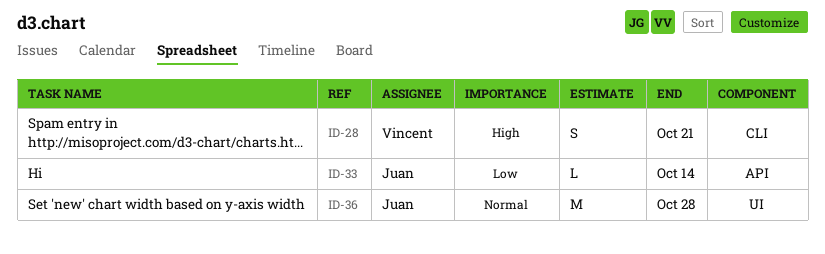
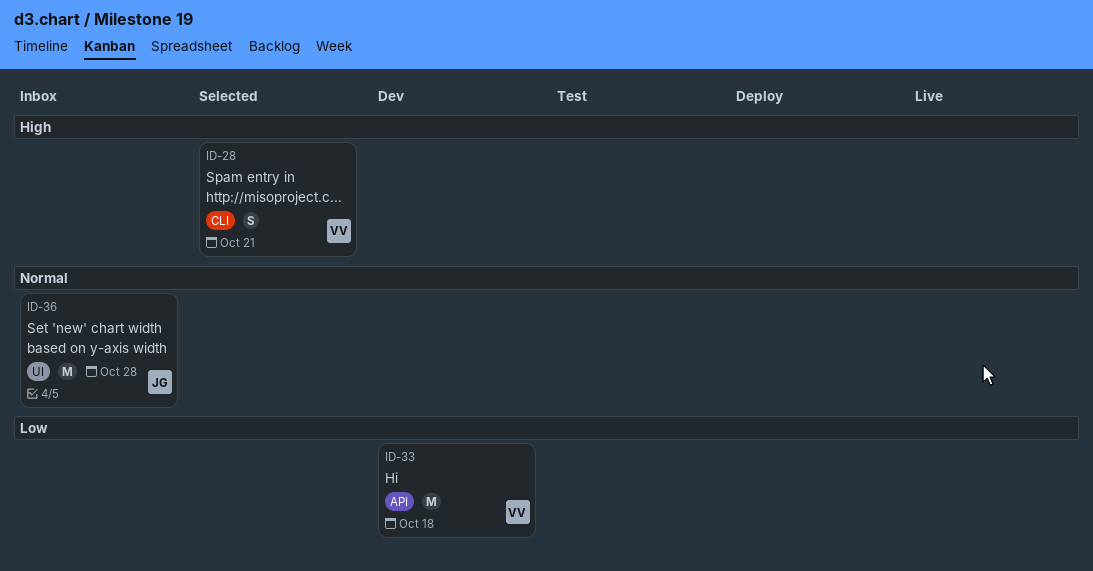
ID-33, owner: Juan -> Vincent
ID-33, estimate: L -> M
ID-33, due: Oct 14 -> Oct 18

